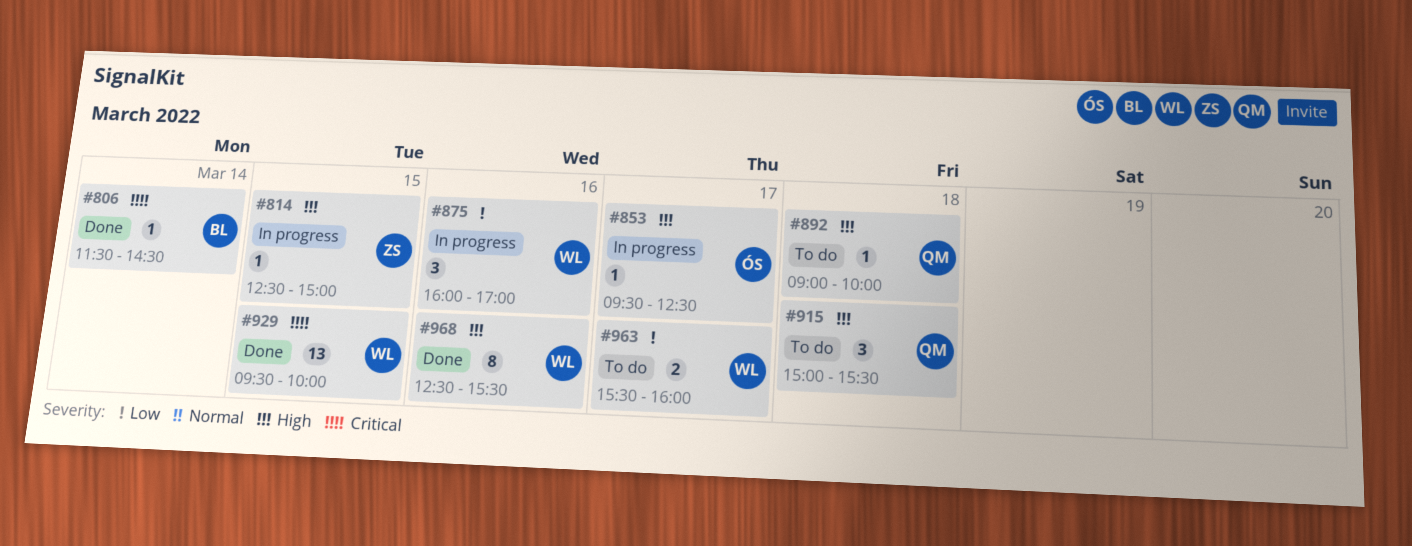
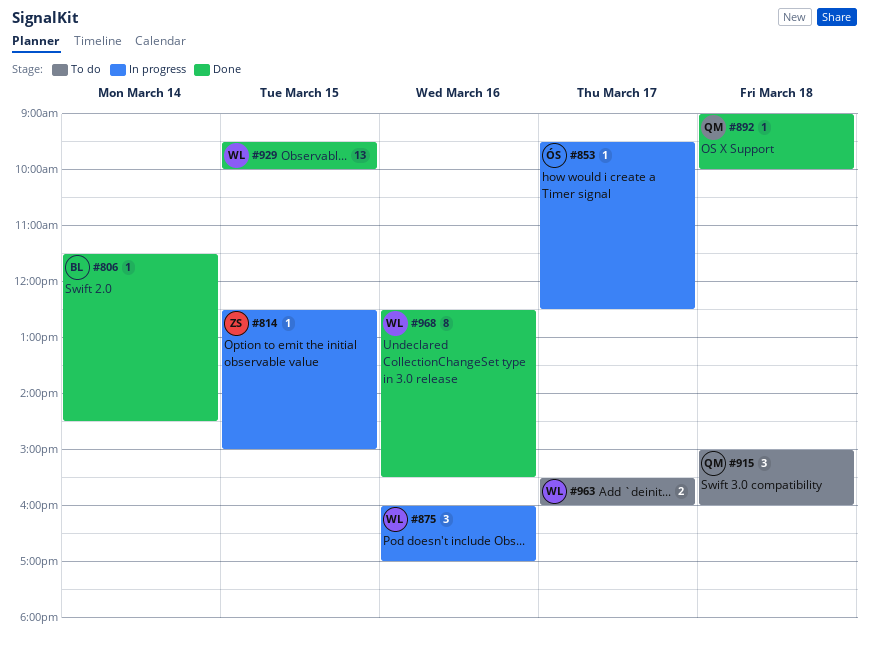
#892, status: To do -> Done
#915, ends: 15:30 -> 16:00

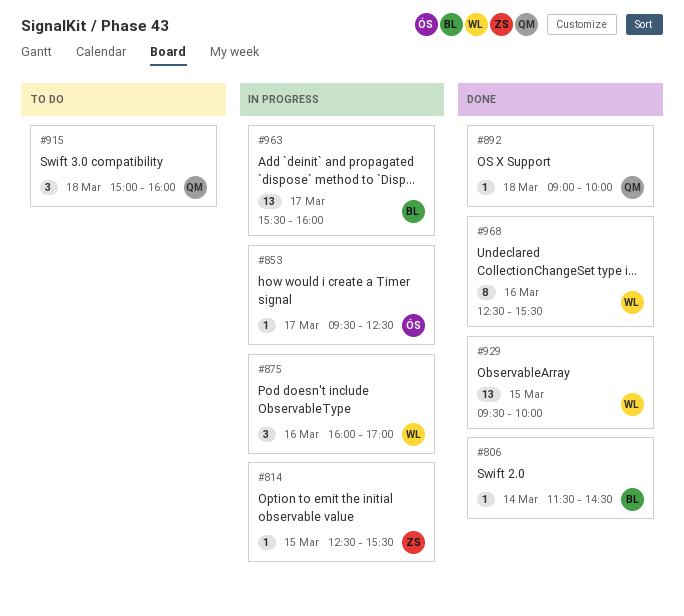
#814, ends: 15:00 -> 15:30
#963, status: To do -> In progress
#963, owner: WL -> BL
#963, estimate: 2 -> 13

